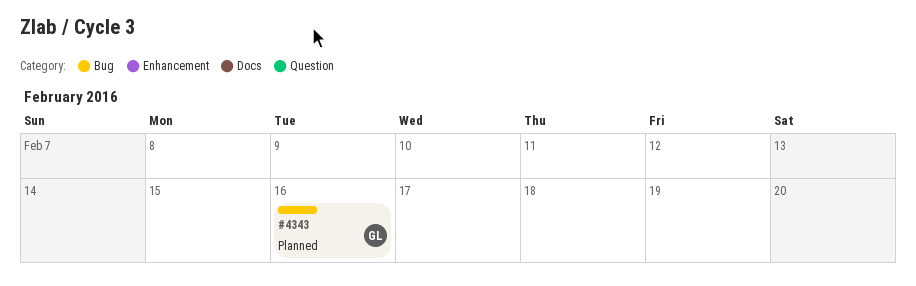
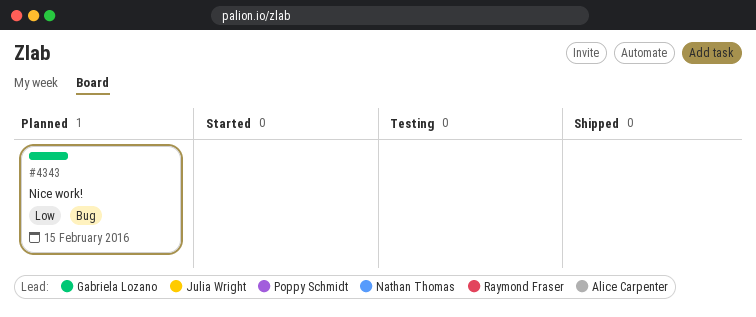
#4343, due: Feb 16 -> Feb 15

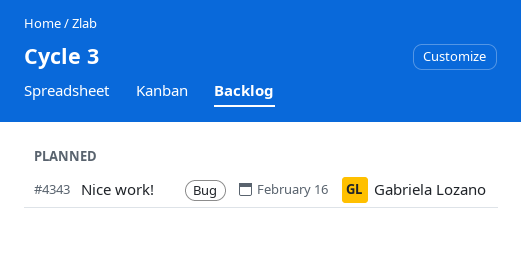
#4343, due: Feb 15 -> Feb 16

